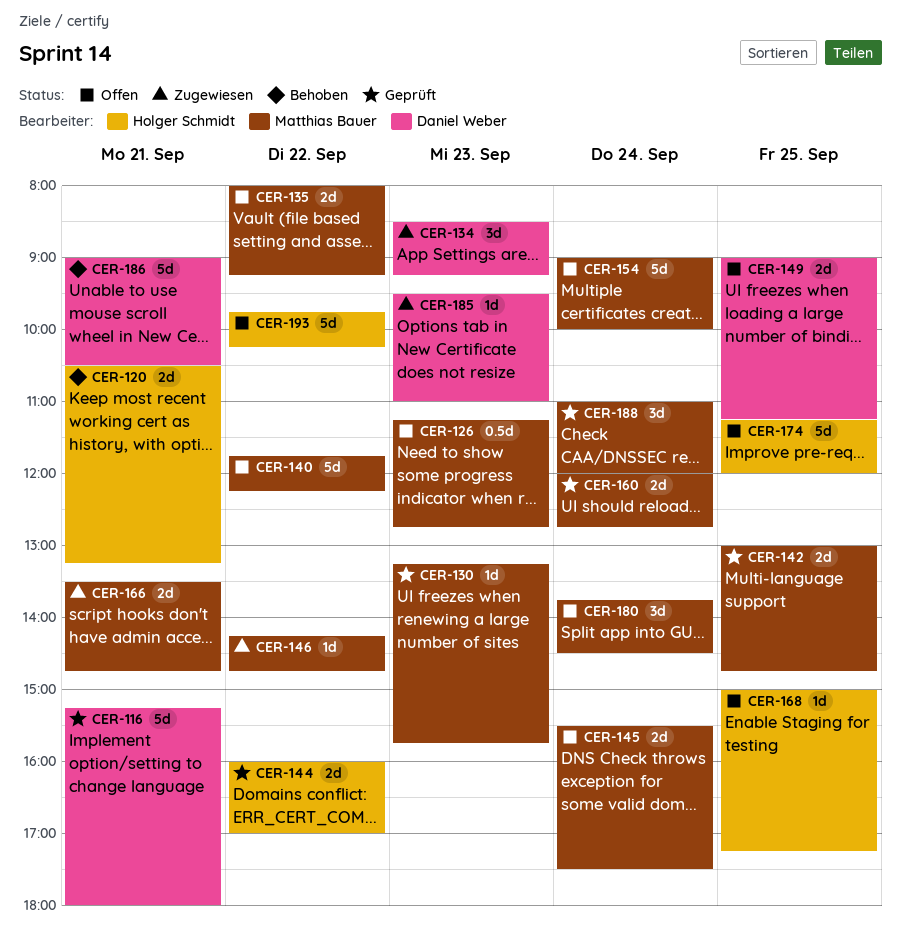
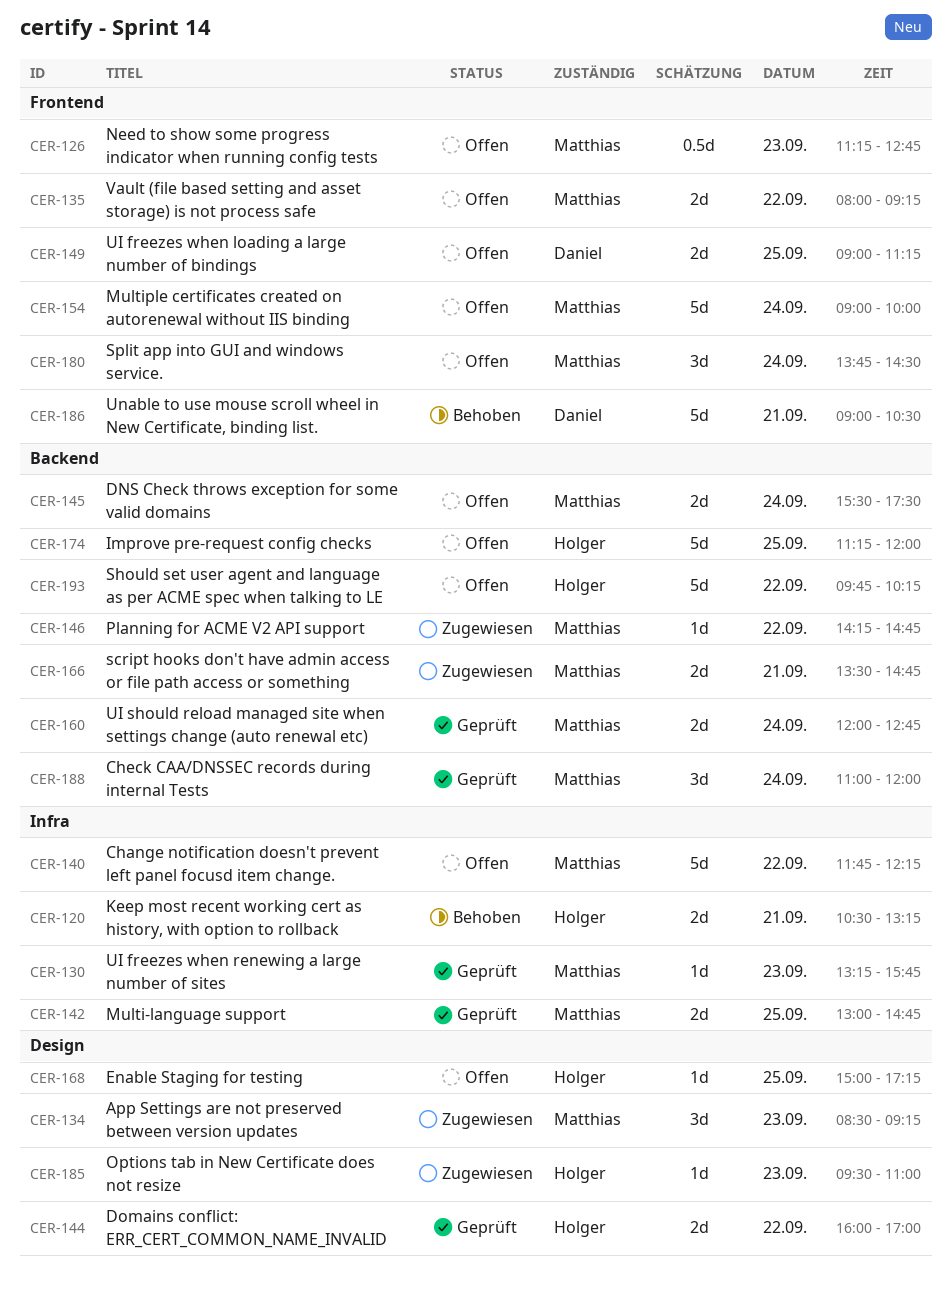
CER-116: present -> none
CER-134, owner: Daniel Weber -> Matthias Bauer
CER-185, owner: Daniel Weber -> Holger Schmidt

